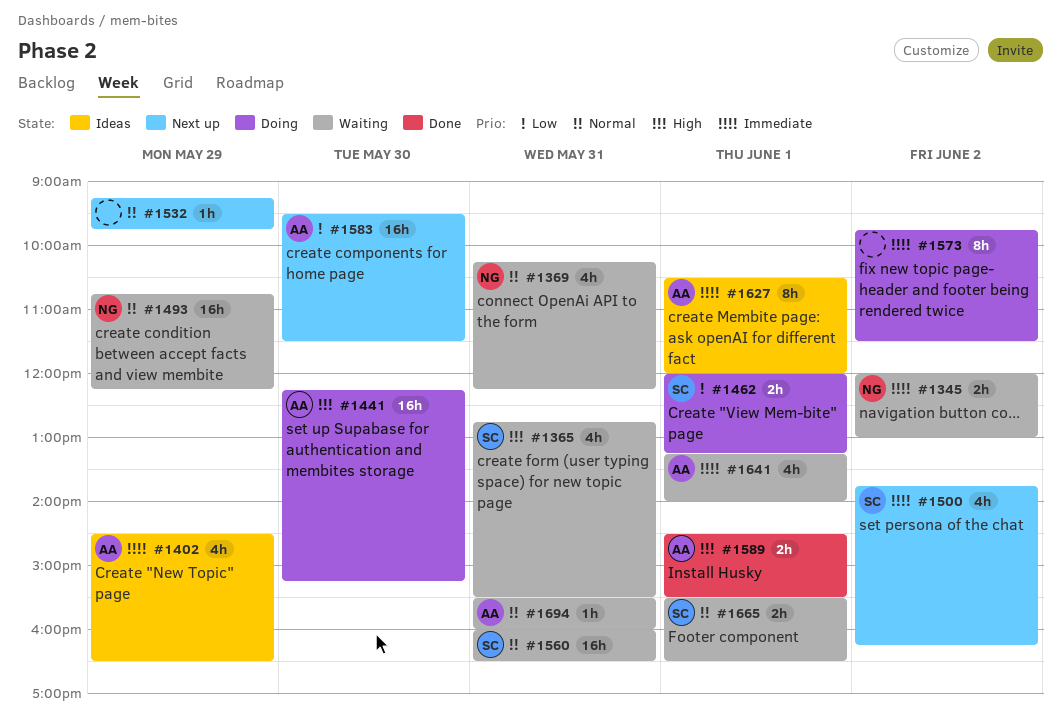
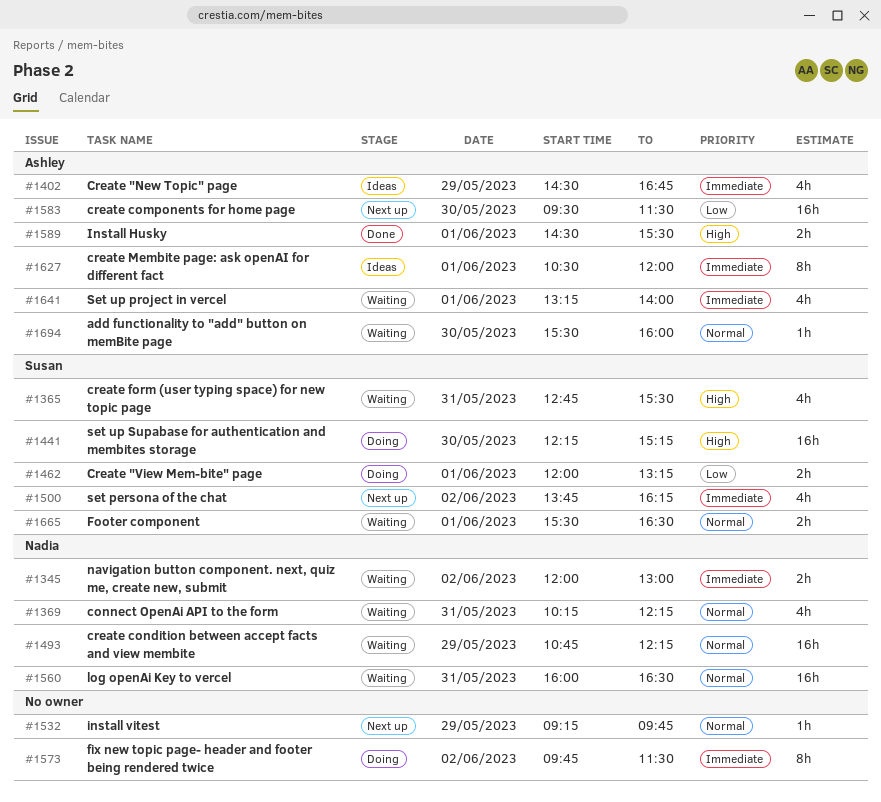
#1402, ends: 16:30 -> 16:45
#1441, owner: Ashley -> Susan
#1560, owner: Susan -> Nadia
#1694, day: May 31 -> May 30

